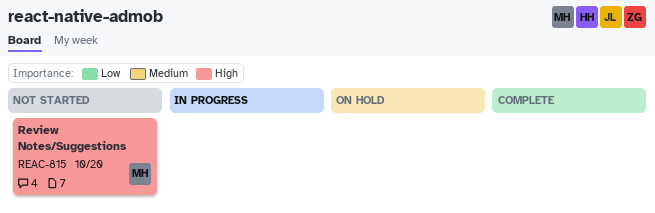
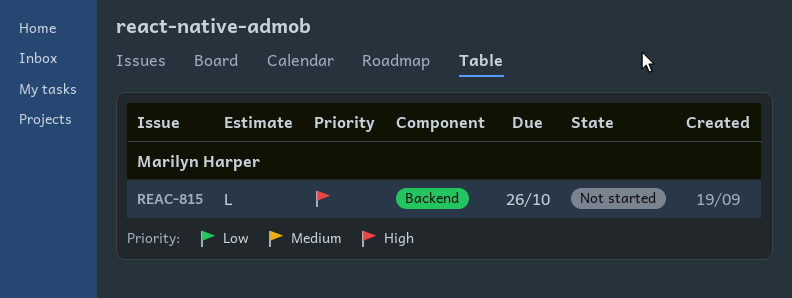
REAC-815, due: Oct 20 -> Oct 26

